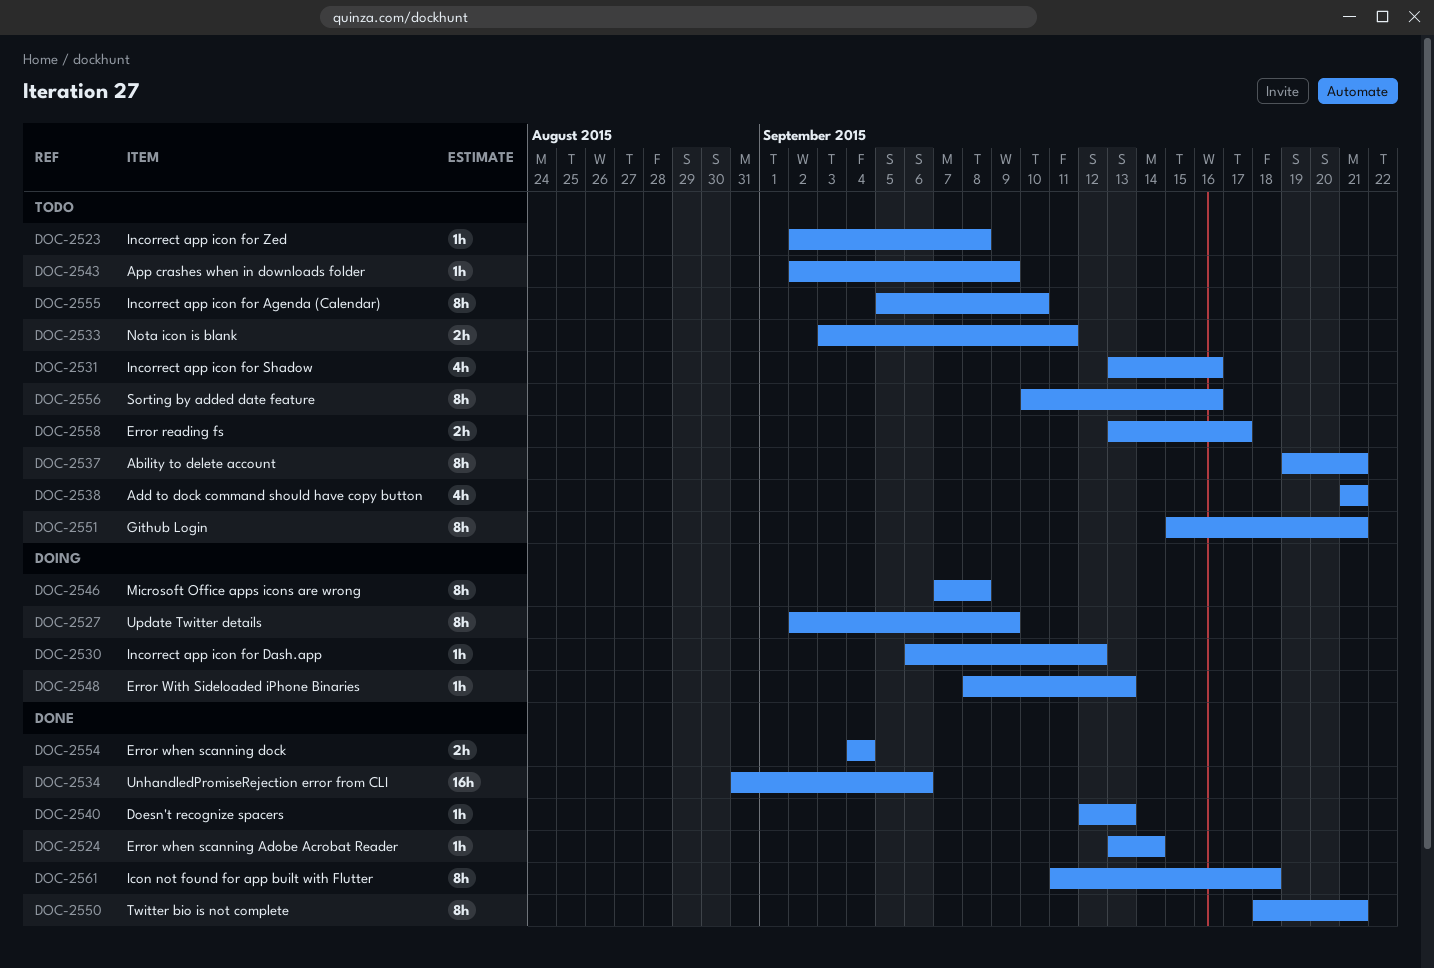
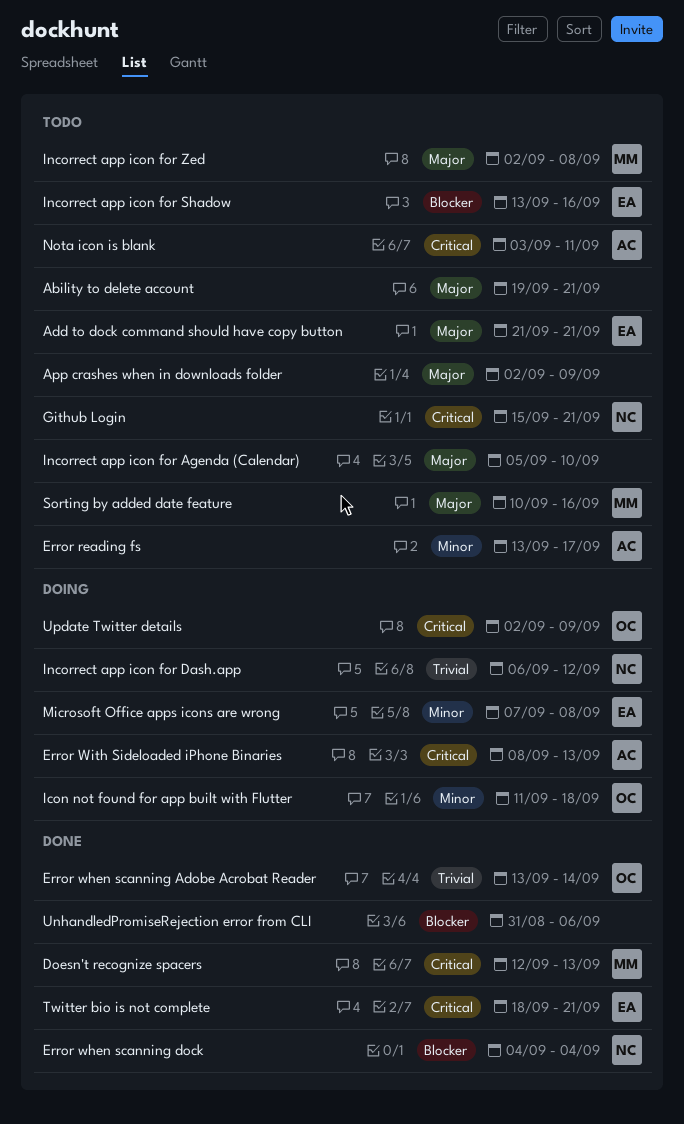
Icon not found for app built with Flutter, status: Done -> Doing

